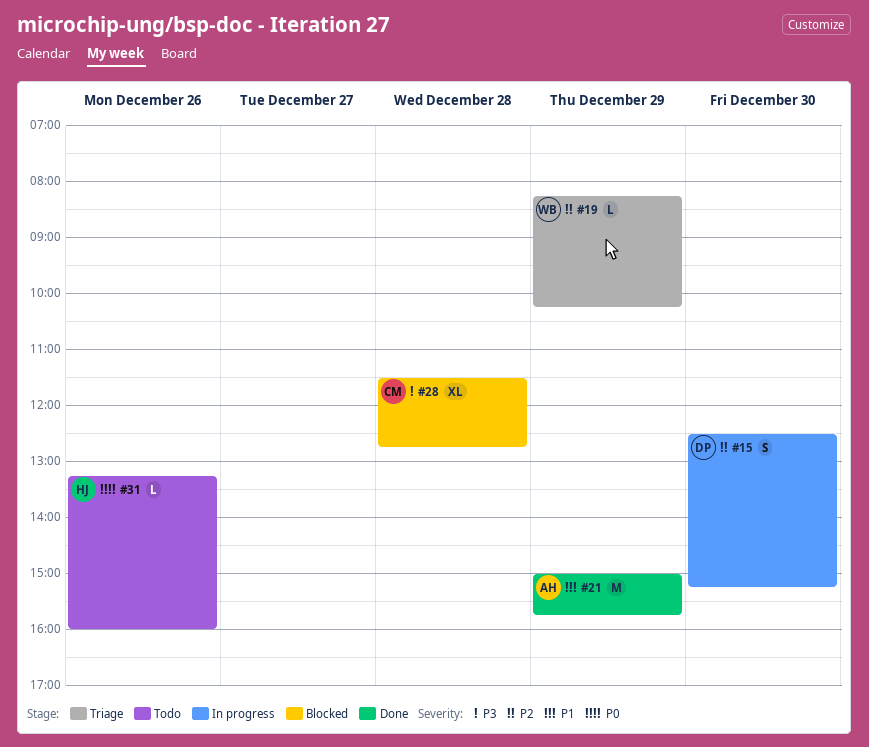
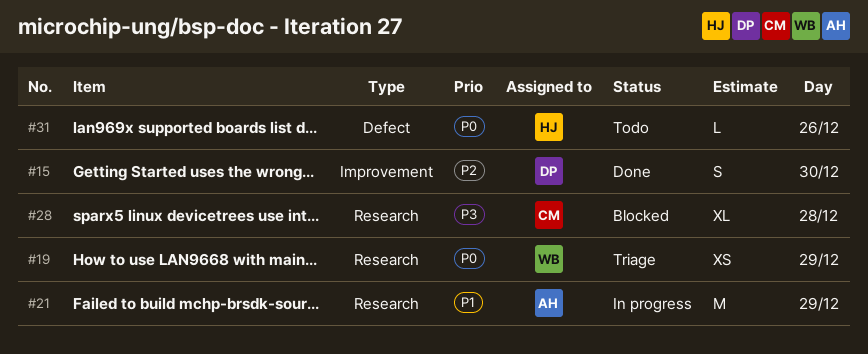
#15, status: In progress -> Done
#19, priority: P2 -> P0
#19, estimate: L -> XS
#21, status: Done -> In progress

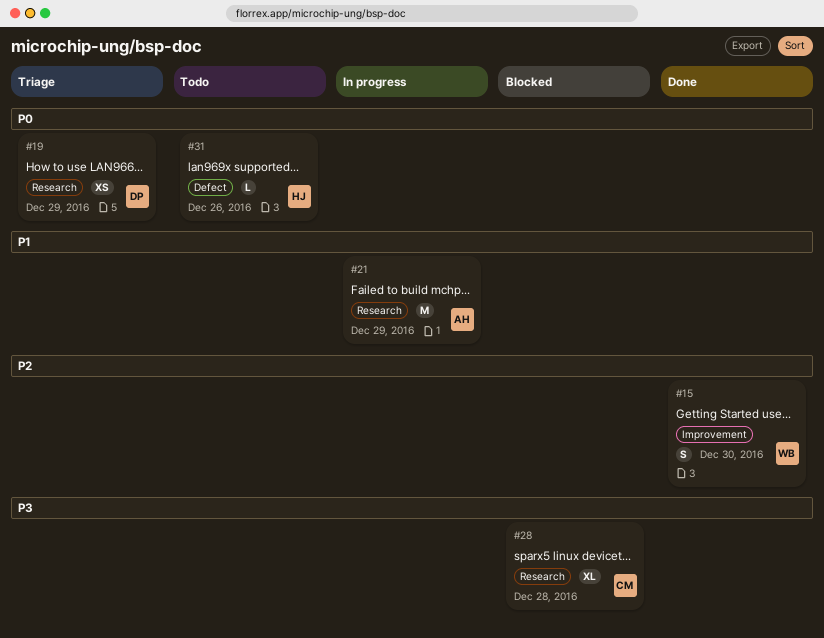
#15, owner: DP -> WB
#19, owner: WB -> DP

